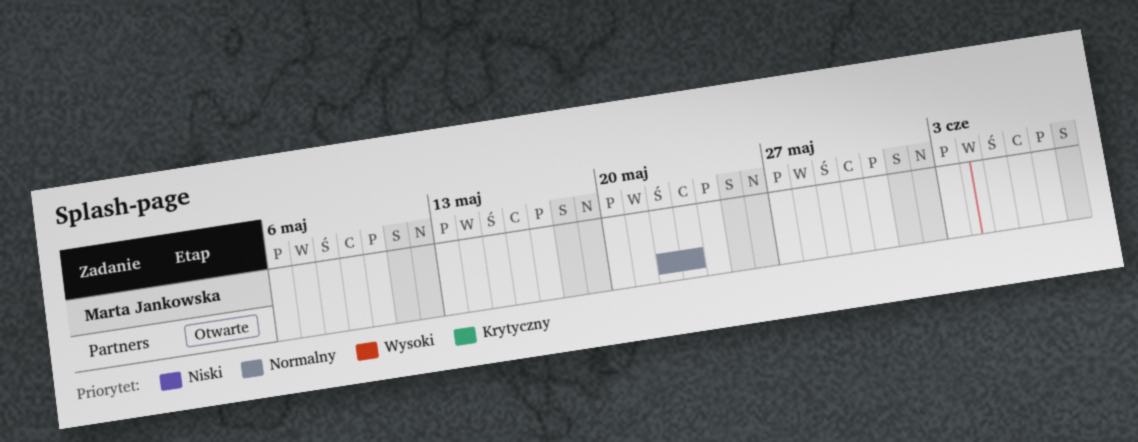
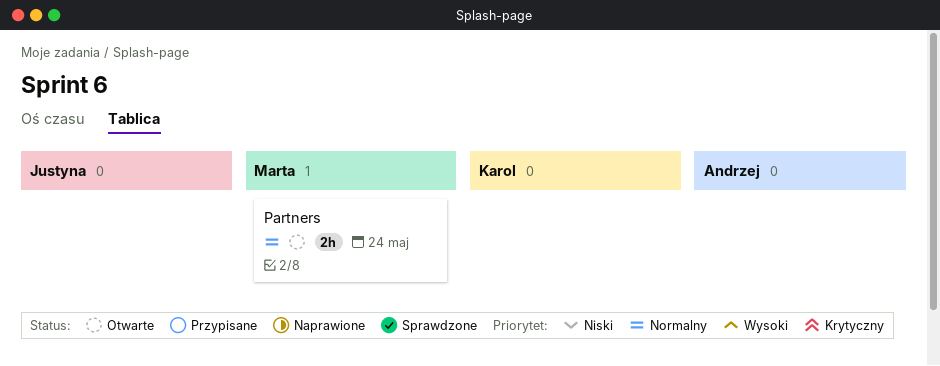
Partners, due: May 23 -> May 24

